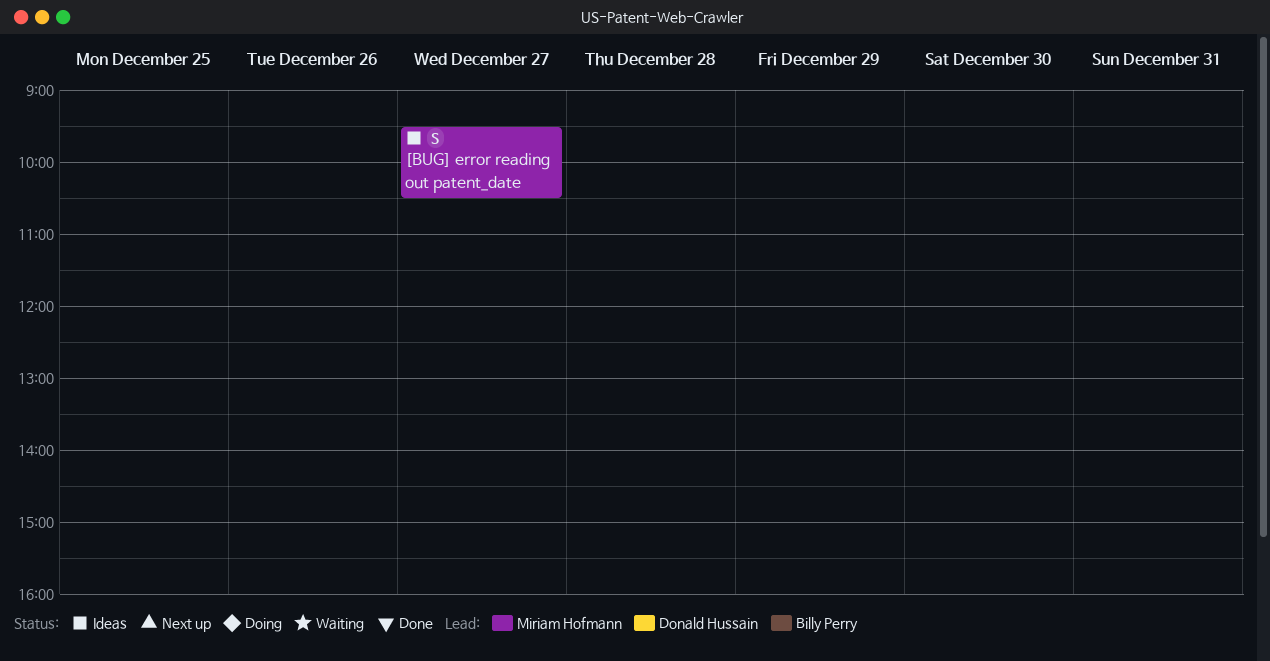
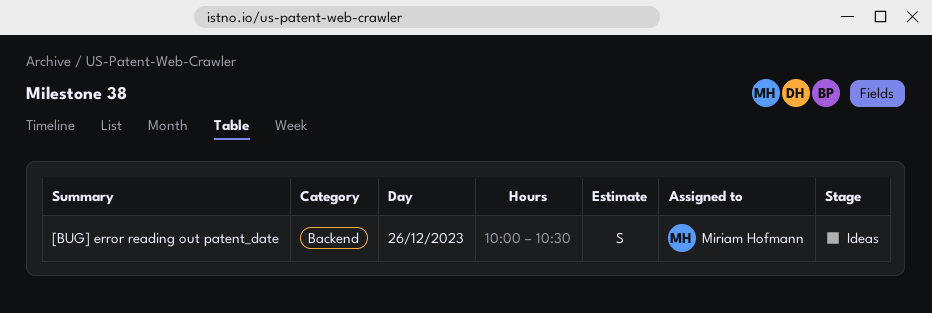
[BUG] error reading out patent_date, day: Dec 27 -> Dec 26
[BUG] error reading out patent_date, begins: 09:30 -> 10:00

